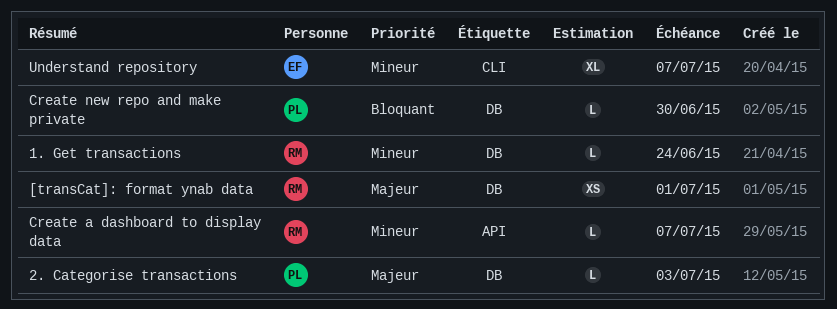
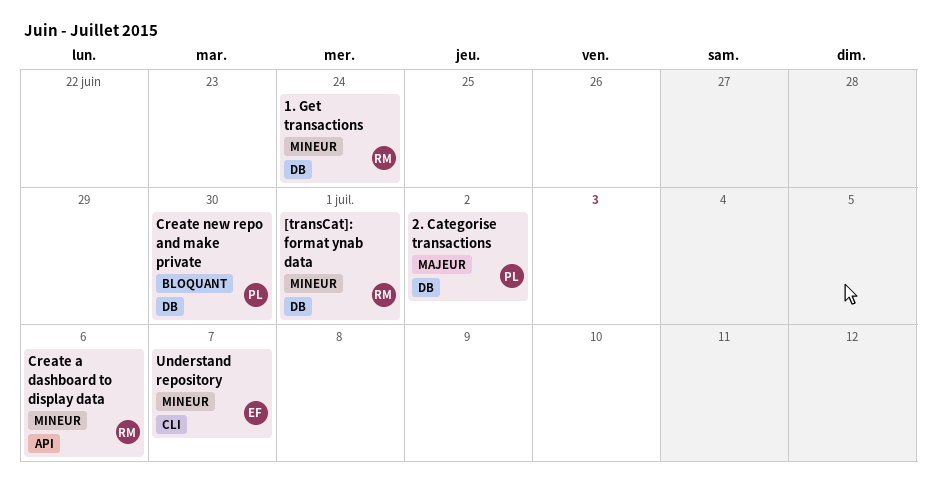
2. Categorise transactions, due: Jul 3 -> Jul 2
[transCat]: format ynab data, priority: Majeur -> Mineur
Create a dashboard to display data, due: Jul 7 -> Jul 6

